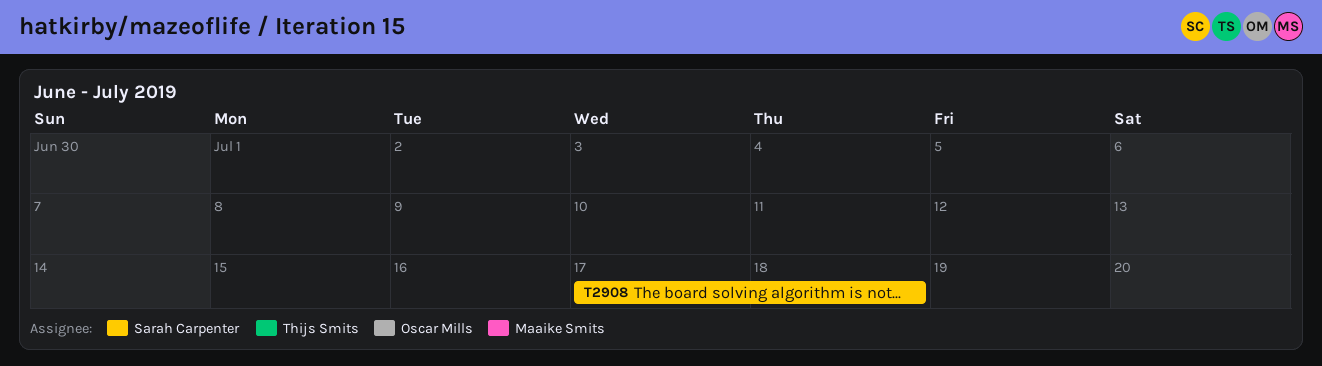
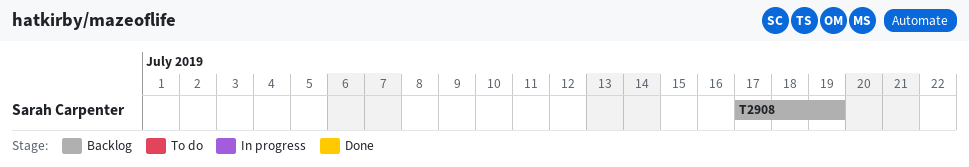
T2908, due: Jul 18 -> Jul 19

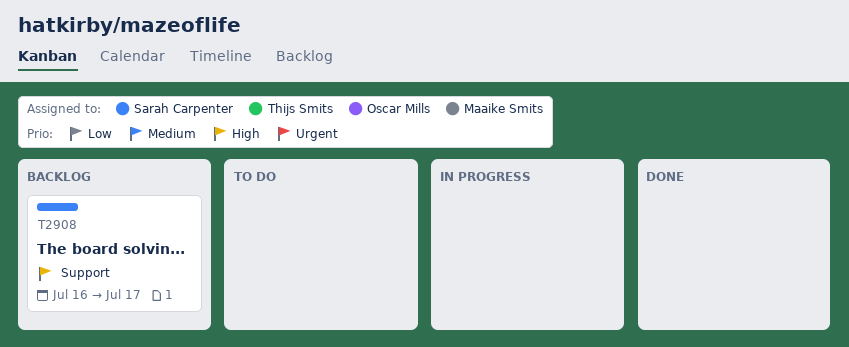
T2908, start: Jul 17 -> Jul 16
T2908, due: Jul 19 -> Jul 17

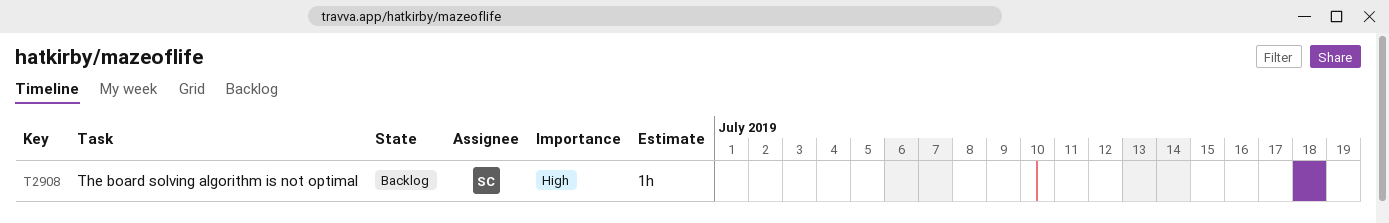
T2908, start: Jul 16 -> Jul 18
T2908, due: Jul 17 -> Jul 18

